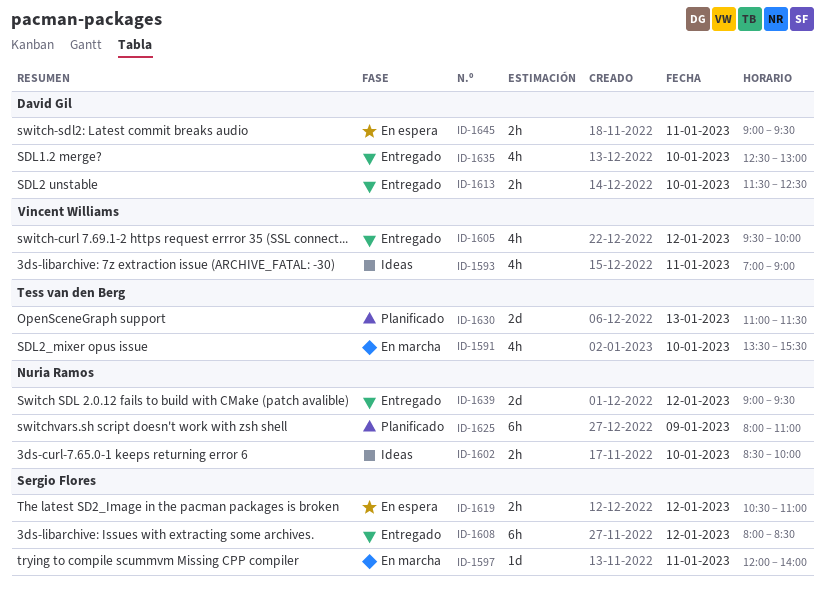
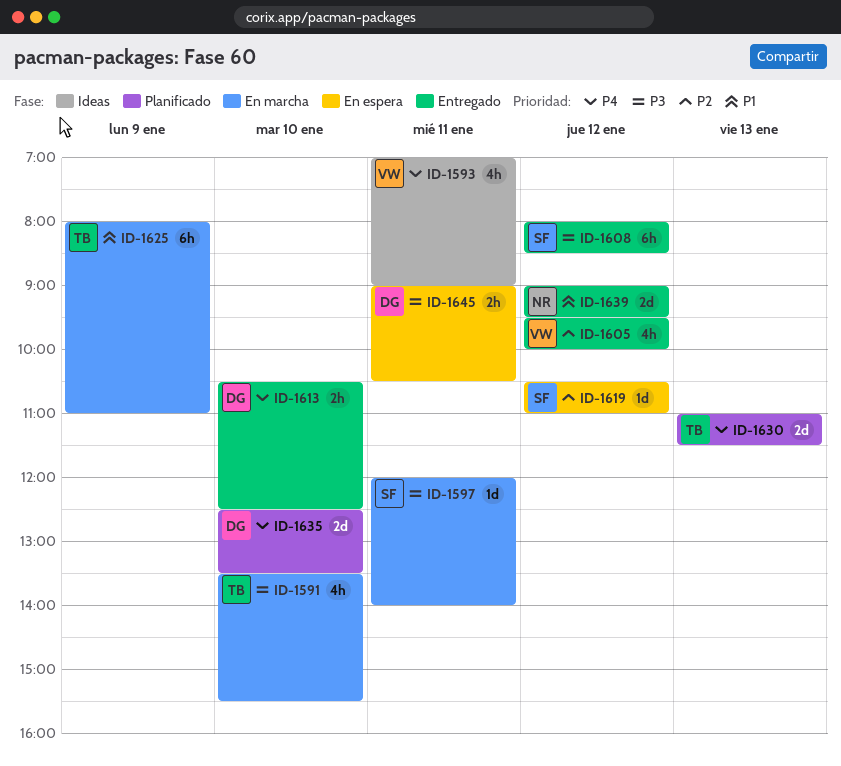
ID-1602: present -> none
ID-1613, begins: 11:30 -> 10:30
ID-1619, estimate: 2h -> 1d
ID-1625, status: Planificado -> En marcha
ID-1625, owner: Nuria Ramos -> Tess van den Berg
ID-1635, status: Entregado -> Planificado
ID-1635, estimate: 4h -> 2d
ID-1635, ends: 13:00 -> 13:30
ID-1645, ends: 09:30 -> 10:30

